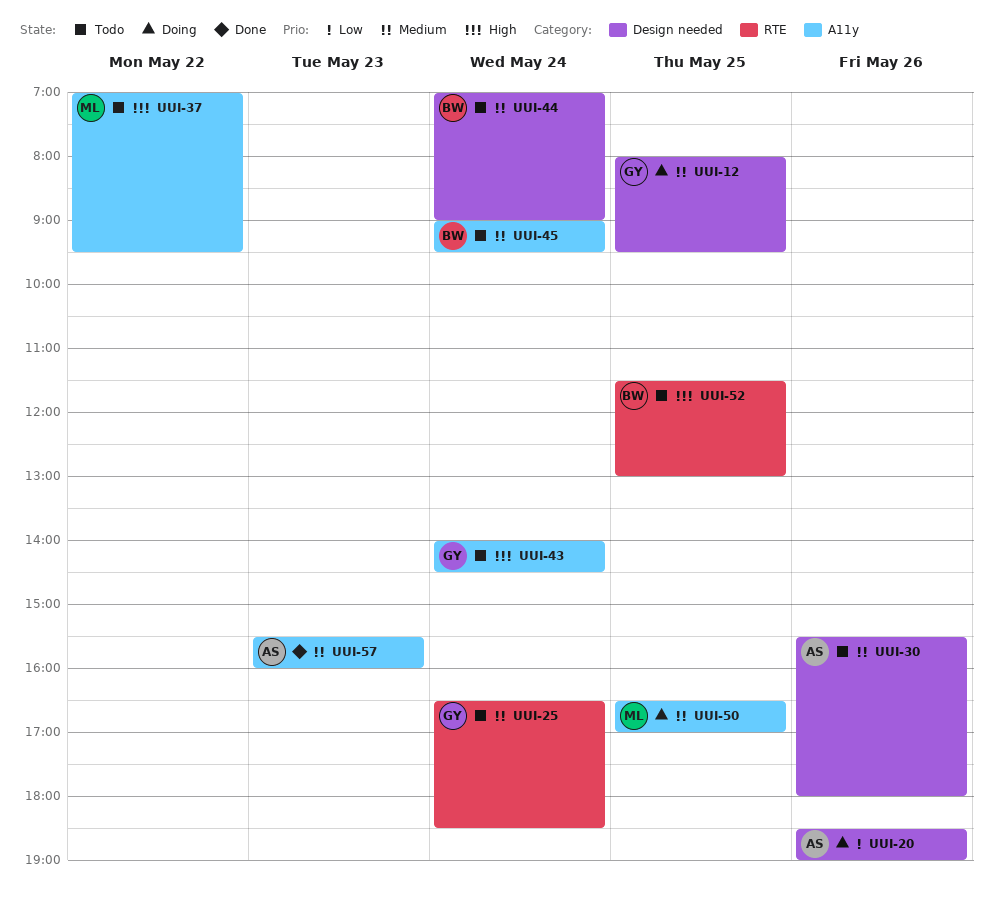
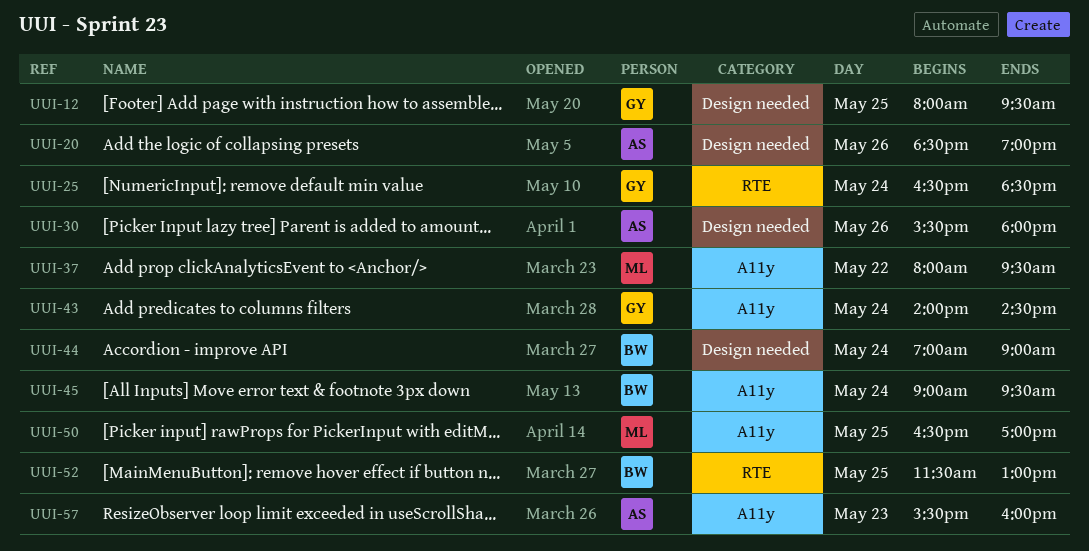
UUI-37, begins: 07:00 -> 08:00

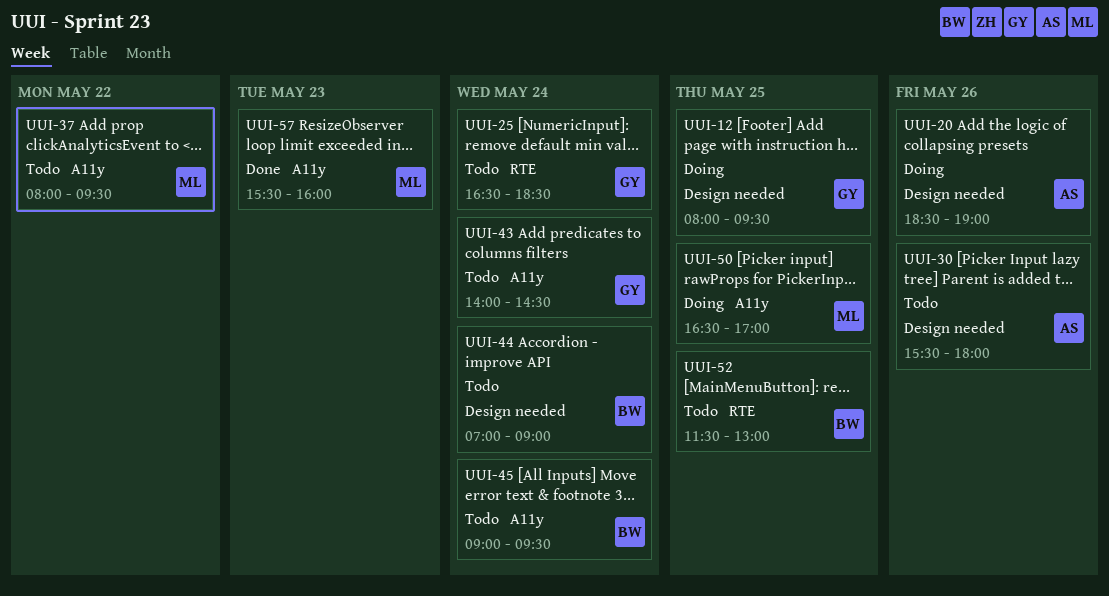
UUI-57, owner: AS -> ML

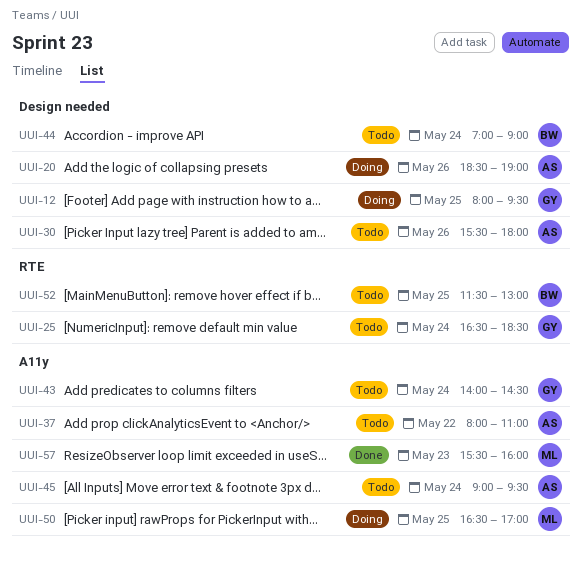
UUI-37, owner: ML -> AS
UUI-37, ends: 09:30 -> 11:00
UUI-45, owner: BW -> AS

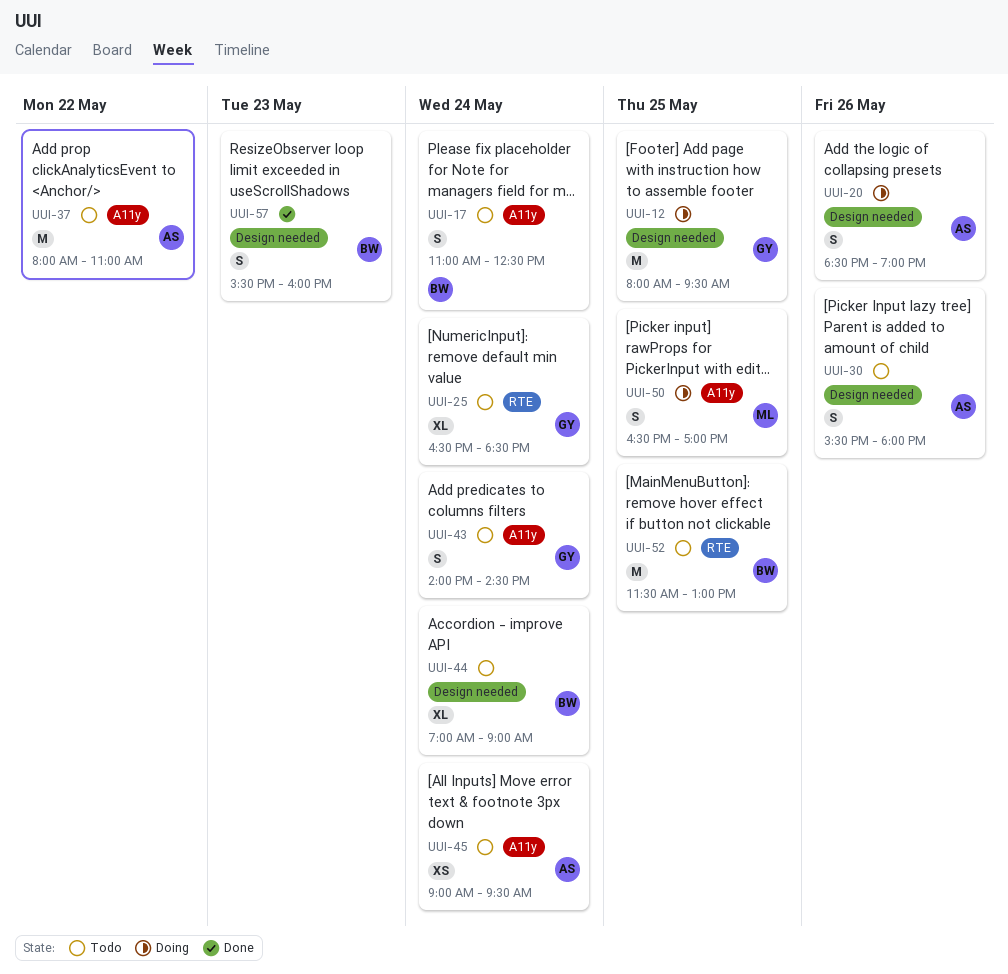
UUI-17: none -> present
UUI-57, owner: ML -> BW
UUI-57, label: A11y -> Design needed

